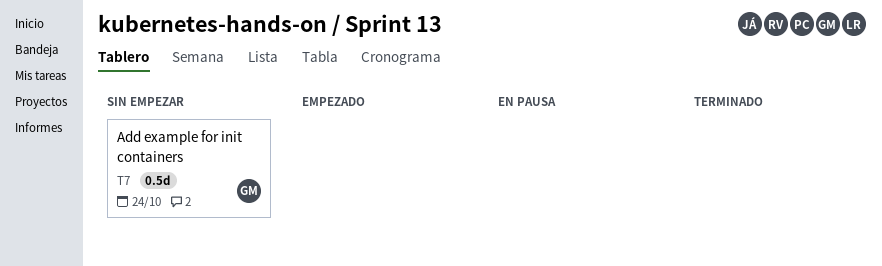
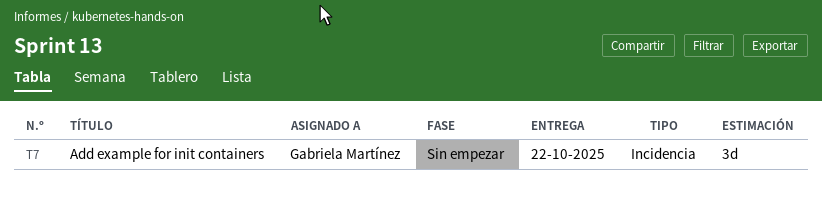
T7, estimate: 0.5d -> 3d
T7, due: Oct 24 -> Oct 22

